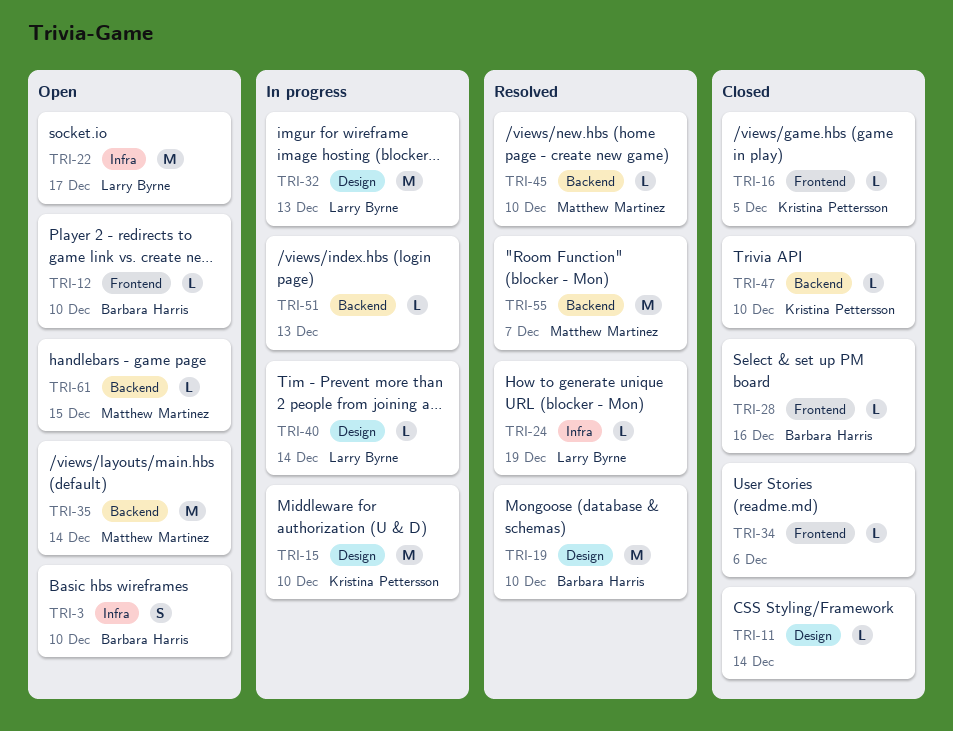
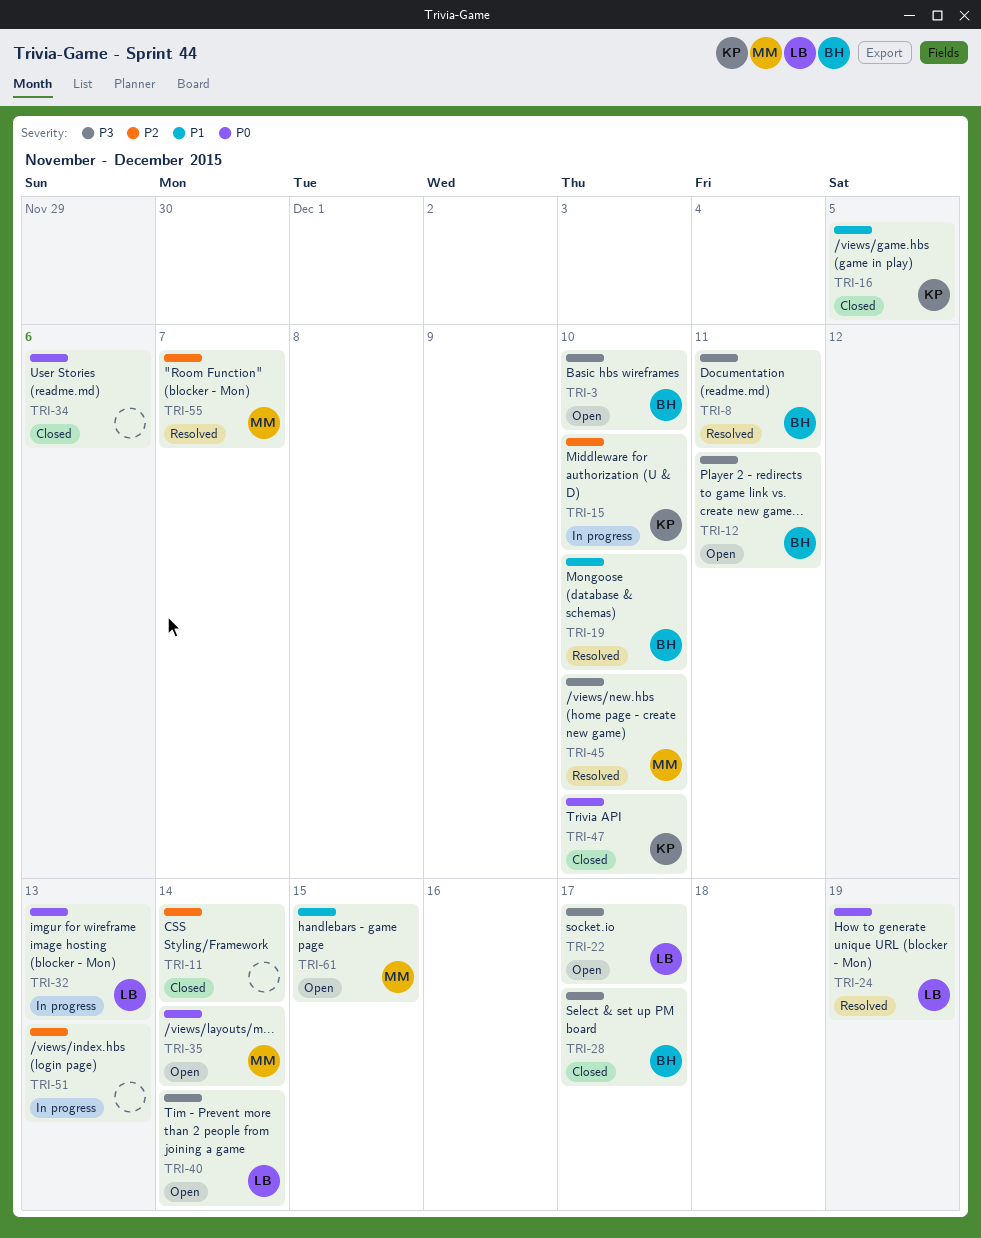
TRI-8: none -> present
TRI-12, due: Dec 10 -> Dec 11
TRI-28, due: Dec 16 -> Dec 17
TRI-40, status: In progress -> Open

